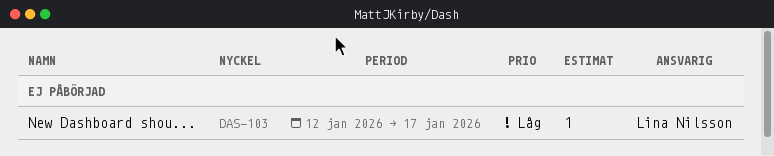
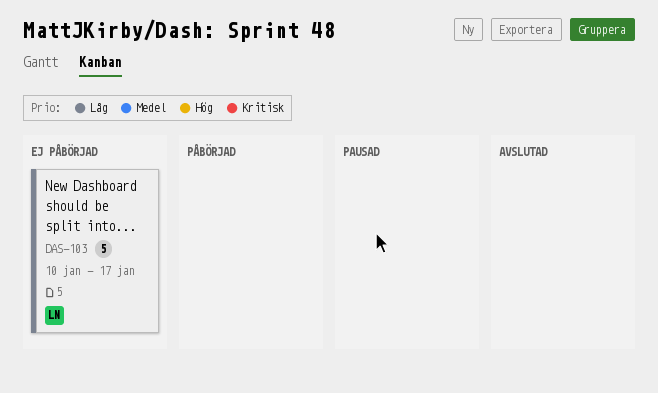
DAS-103, estimate: 1 -> 5
DAS-103, start: Jan 12 -> Jan 10

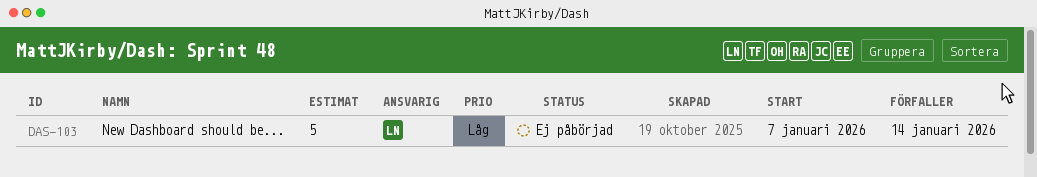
DAS-103, start: Jan 10 -> Jan 7
DAS-103, due: Jan 17 -> Jan 14

